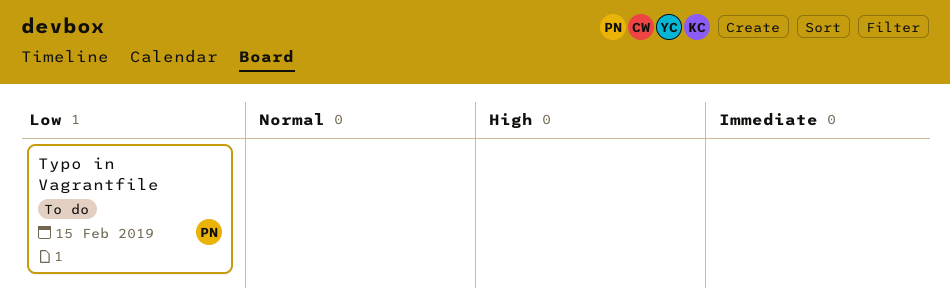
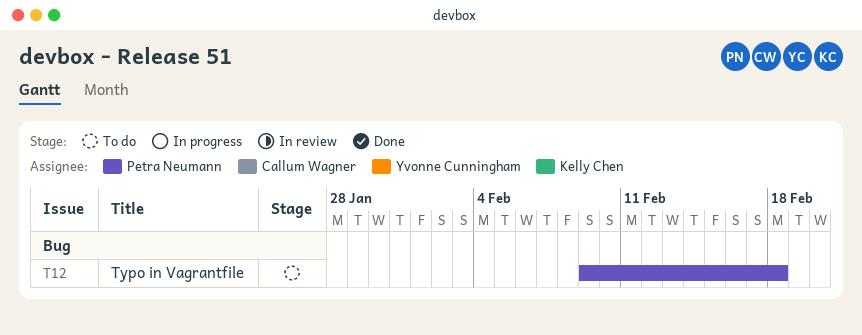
Typo in Vagrantfile, due: Feb 15 -> Feb 18

